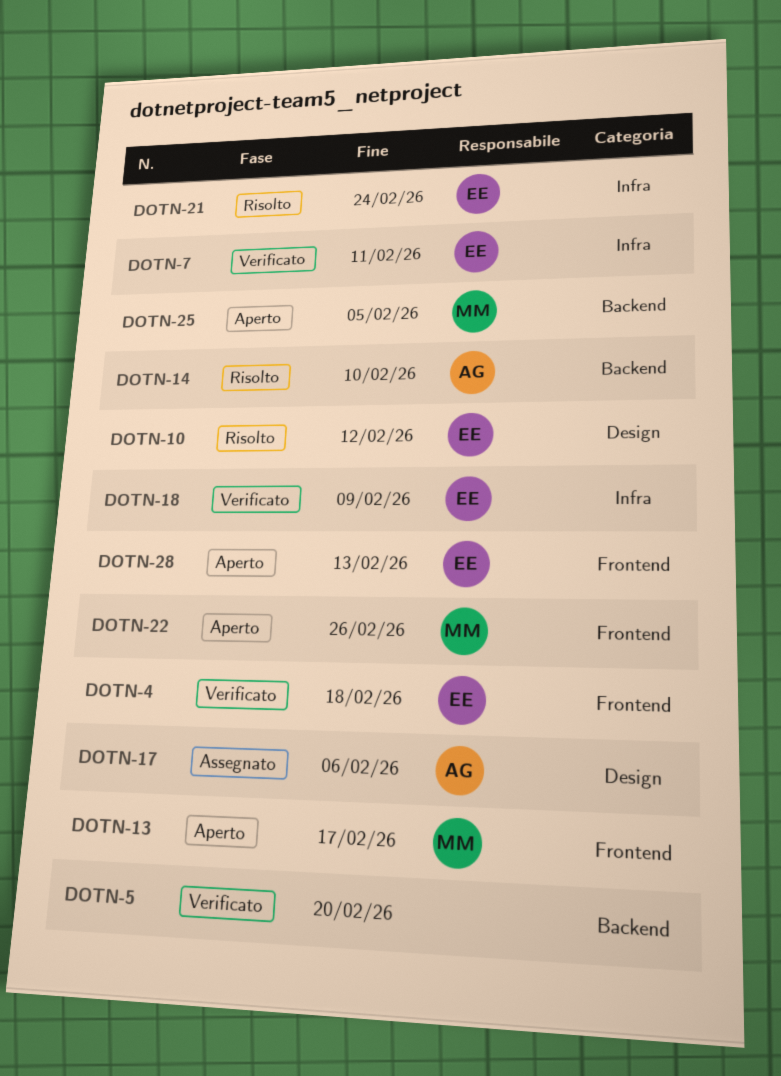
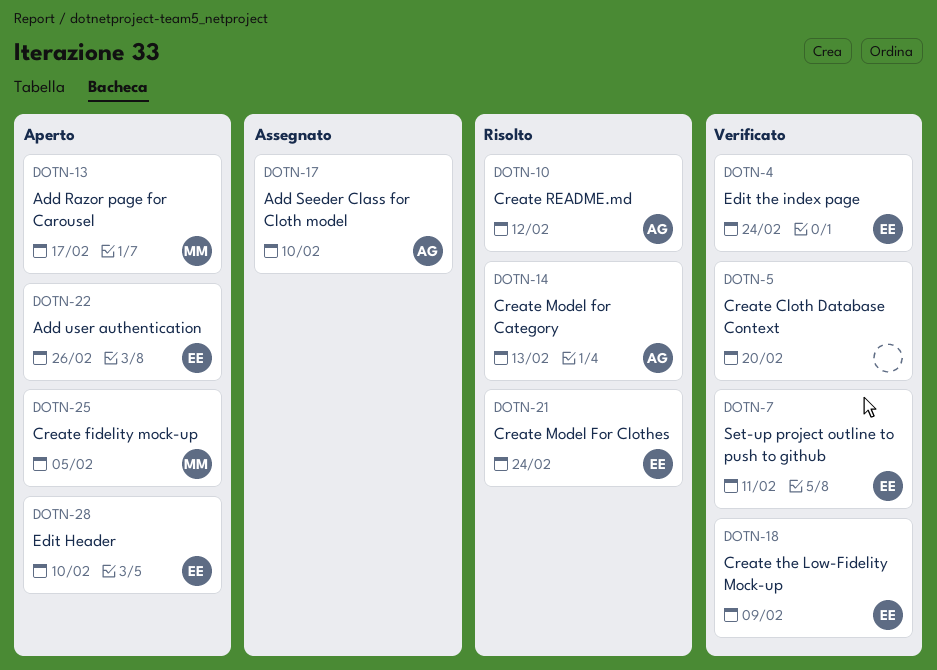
DOTN-4, due: Feb 18 -> Feb 24
DOTN-10, owner: EE -> AG
DOTN-14, due: Feb 10 -> Feb 13
DOTN-17, due: Feb 6 -> Feb 10
DOTN-22, owner: MM -> EE
DOTN-28, due: Feb 13 -> Feb 10

